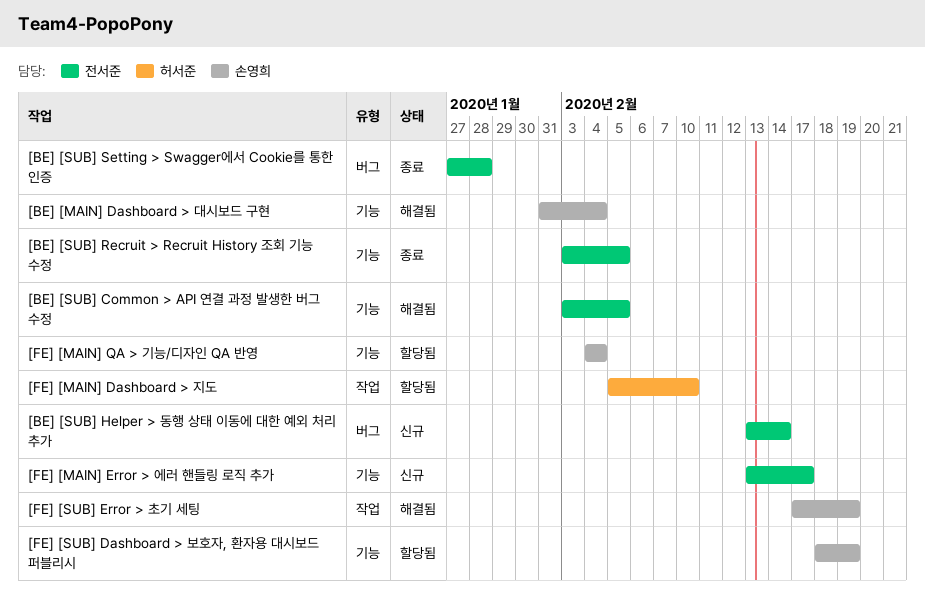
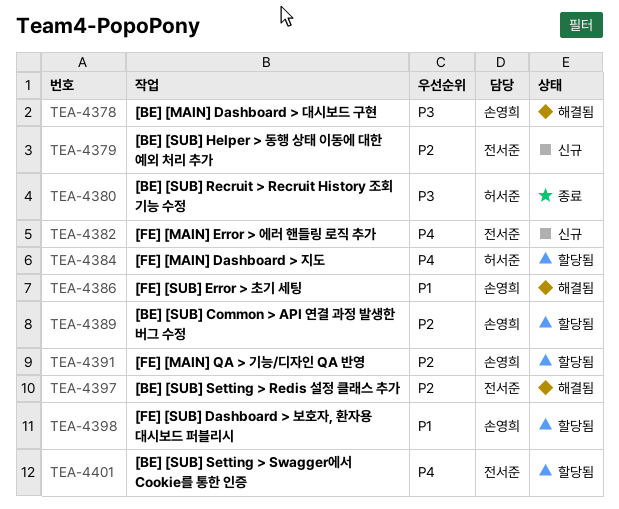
[BE] [SUB] Common > API 연결 과정 발생한 버그 수정, status: 해결됨 -> 할당됨
[BE] [SUB] Common > API 연결 과정 발생한 버그 수정, owner: 전서준 -> 손영희
[BE] [SUB] Recruit > Recruit History 조회 기능 수정, owner: 전서준 -> 허서준
[BE] [SUB] Setting > Redis 설정 클래스 추가: none -> present
[BE] [SUB] Setting > Swagger에서 Cookie를 통한 인증, status: 종료 -> 할당됨

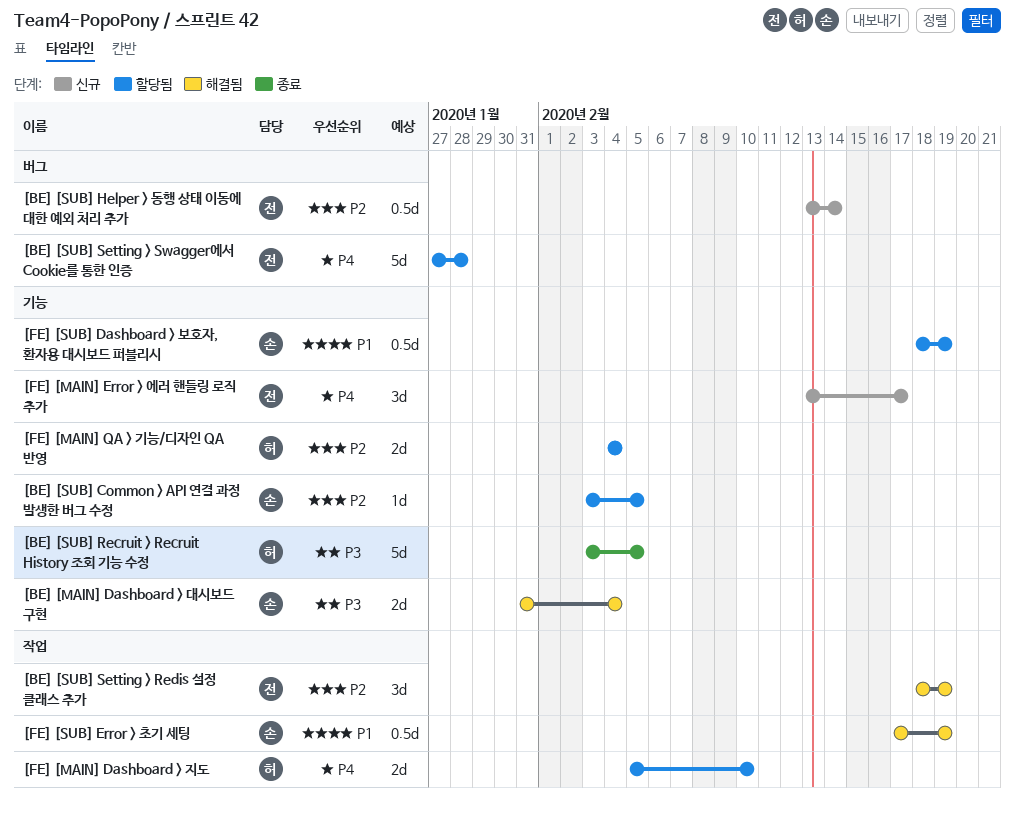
[FE] [MAIN] QA > 기능/디자인 QA 반영, owner: 손영희 -> 허서준

